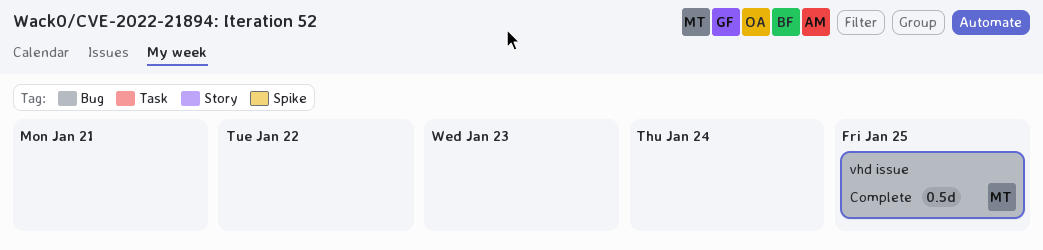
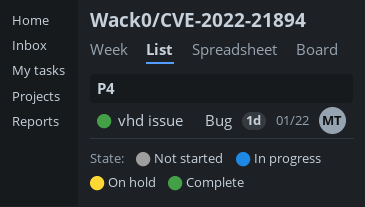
vhd issue, estimate: 0.5d -> 1d
vhd issue, due: Jan 25 -> Jan 22

